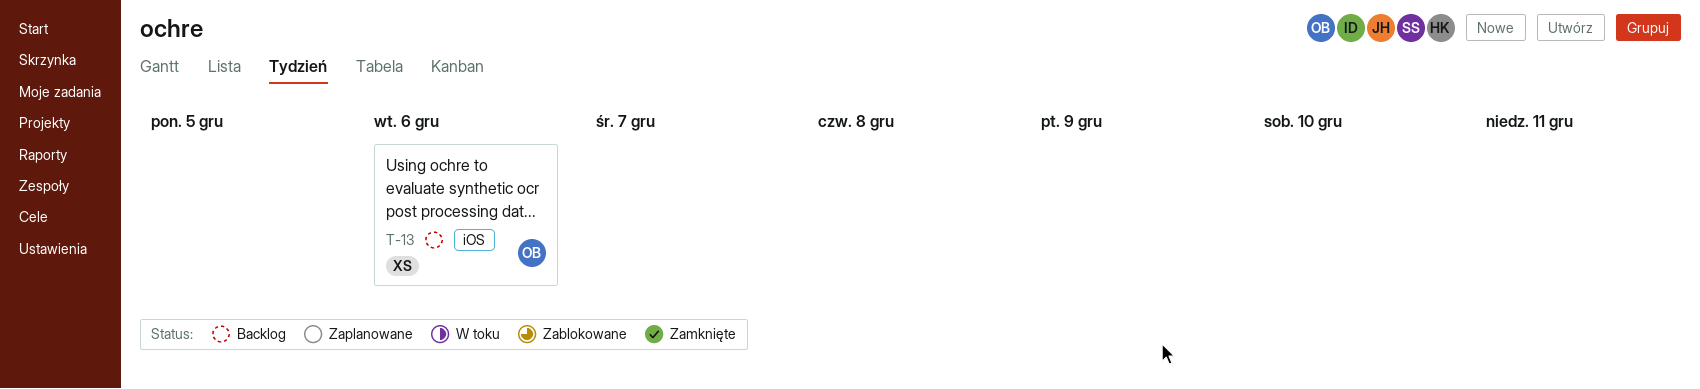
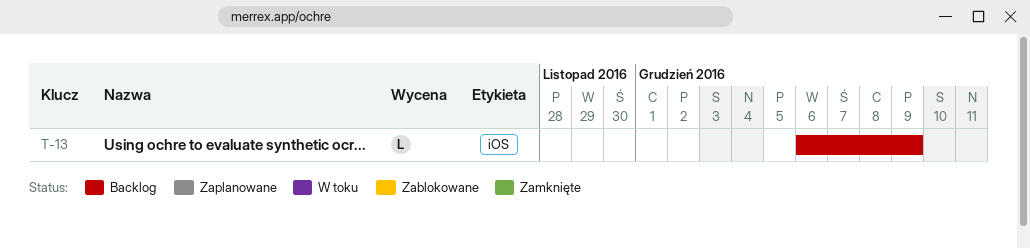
T-13, estimate: XS -> L
T-13, due: Dec 6 -> Dec 9

